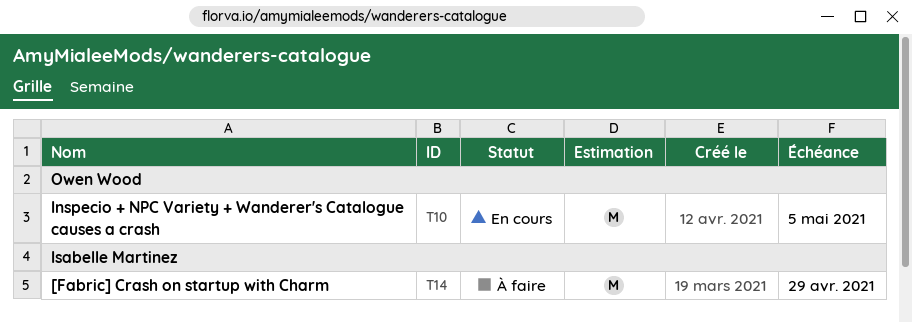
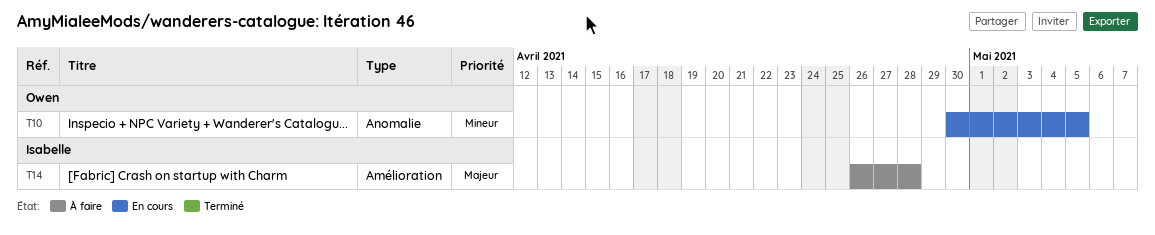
T14, due: Apr 29 -> Apr 28

